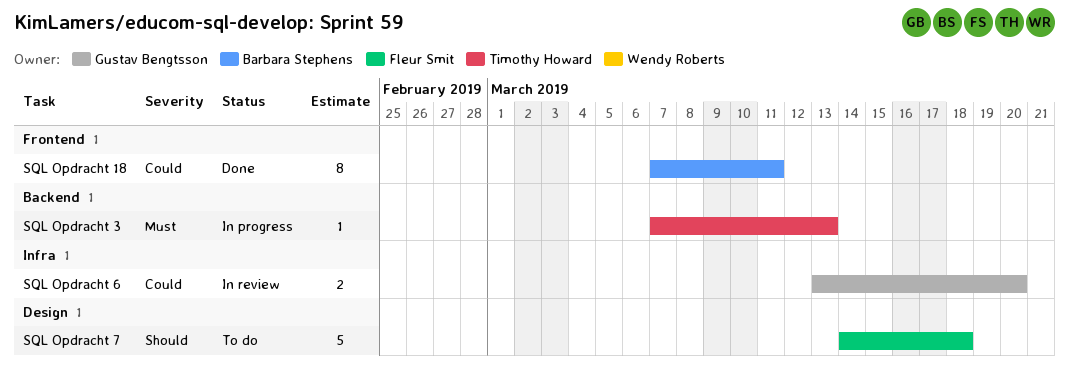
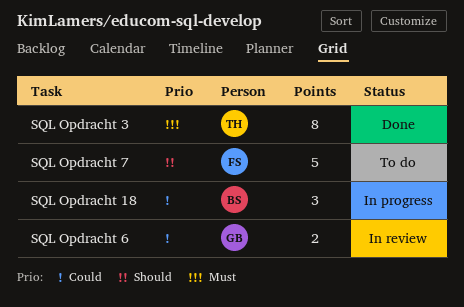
SQL Opdracht 18, status: Done -> In progress
SQL Opdracht 18, estimate: 8 -> 3
SQL Opdracht 3, status: In progress -> Done
SQL Opdracht 3, estimate: 1 -> 8

